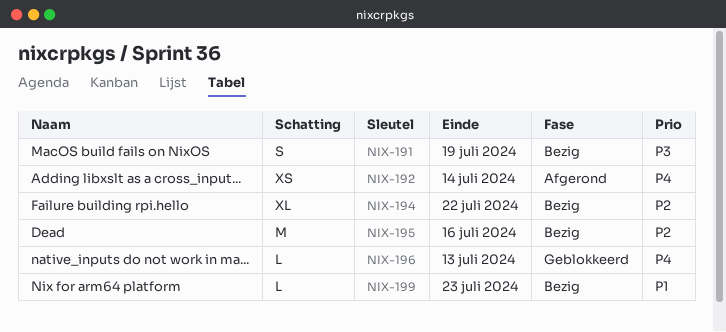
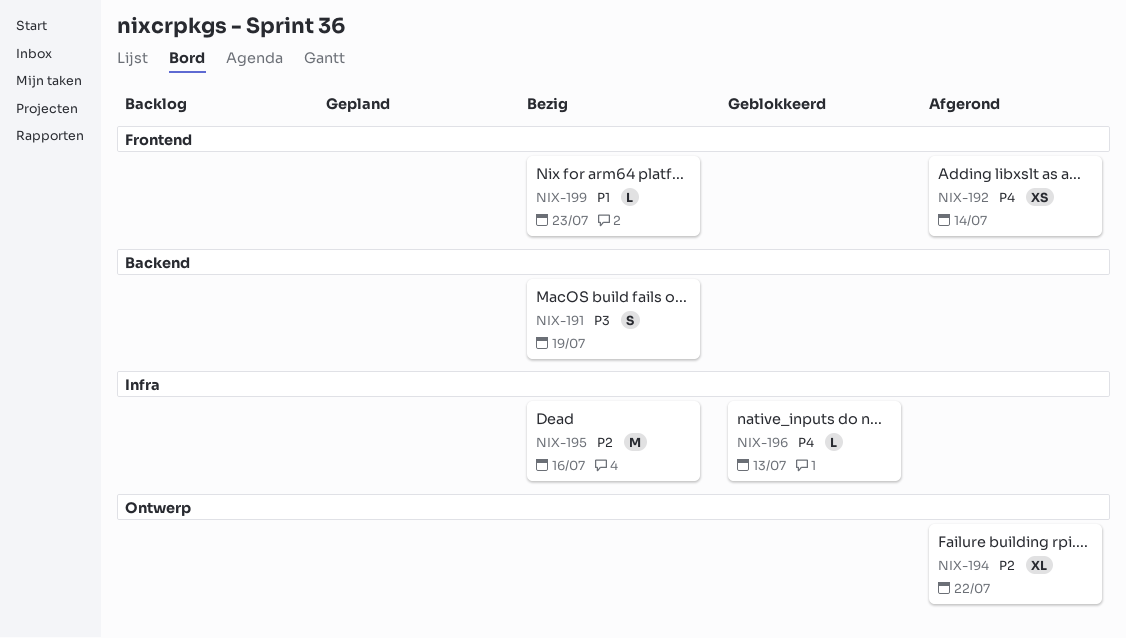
NIX-194, status: Bezig -> Afgerond

